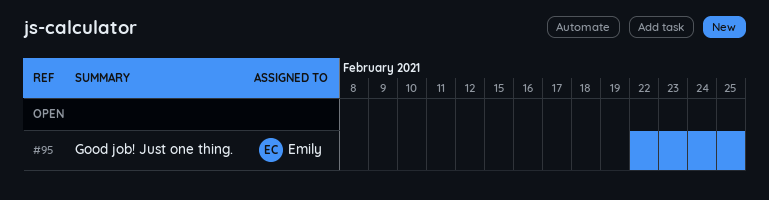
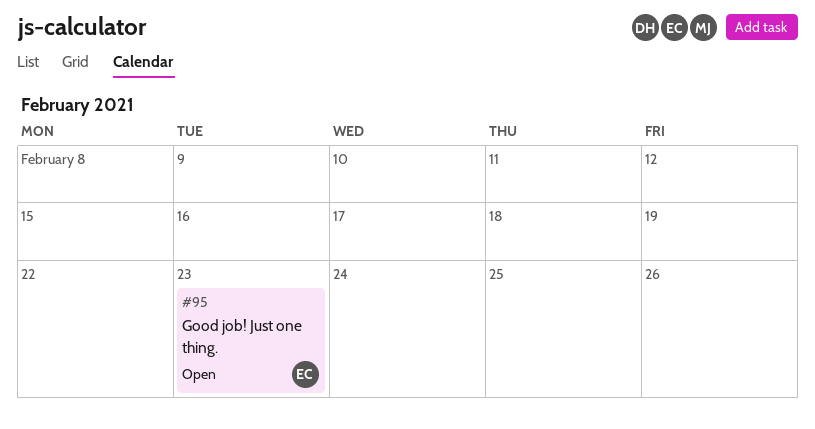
#95, due: Feb 25 -> Feb 23

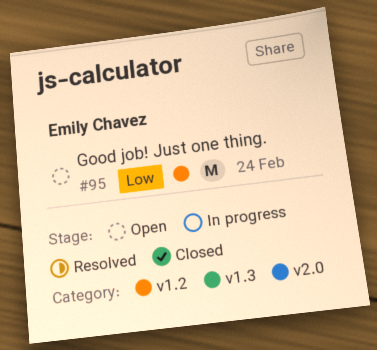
#95, due: Feb 23 -> Feb 24

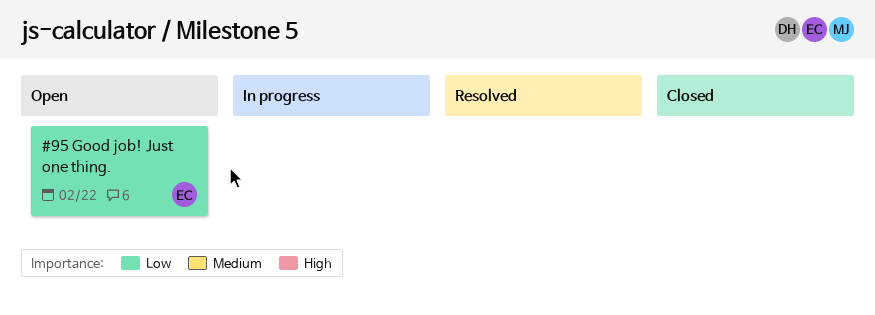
#95, due: Feb 24 -> Feb 22

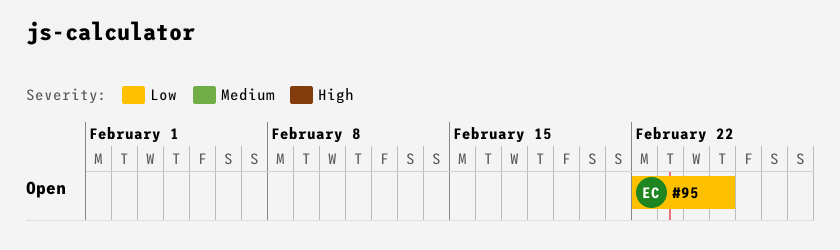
#95, due: Feb 22 -> Feb 25

